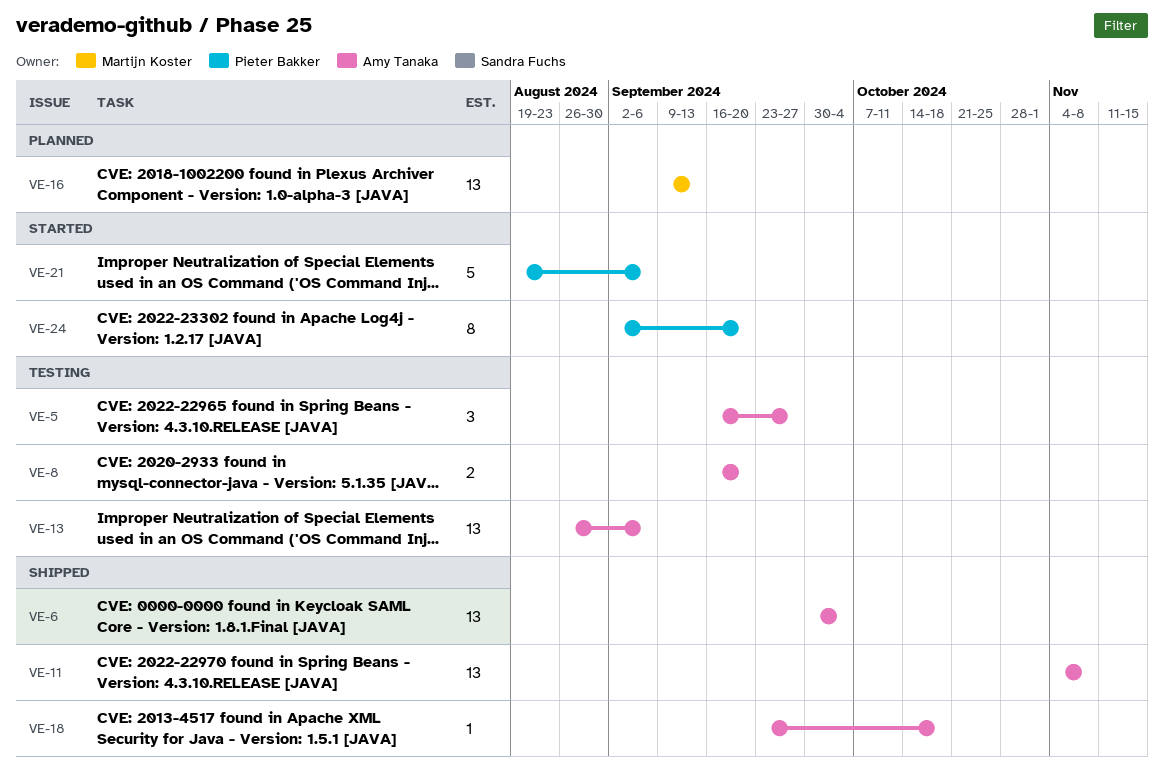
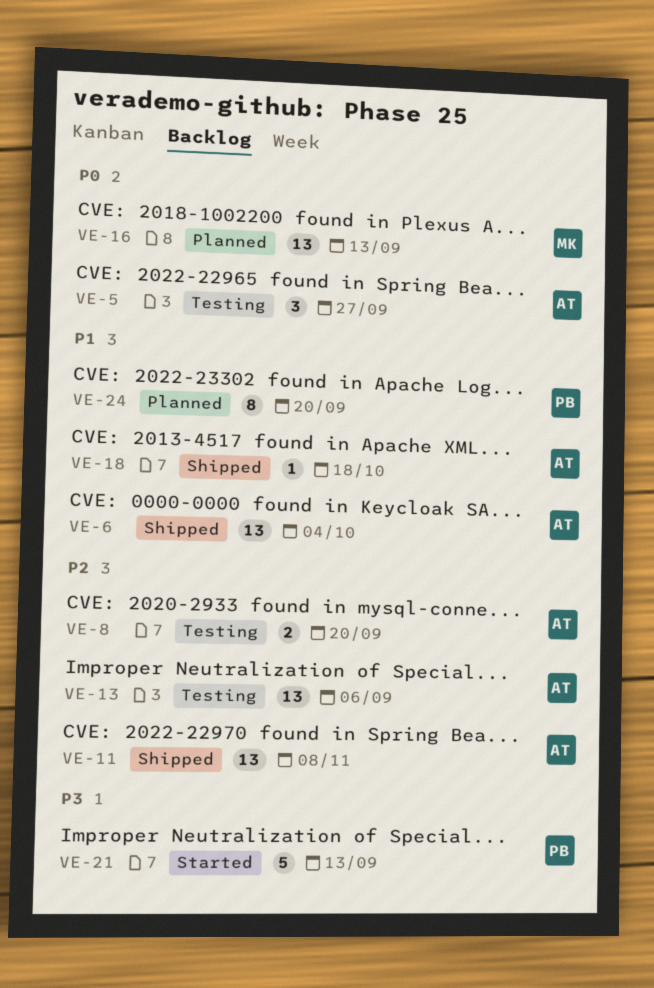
VE-21, due: Sep 6 -> Sep 13
VE-24, status: Started -> Planned

